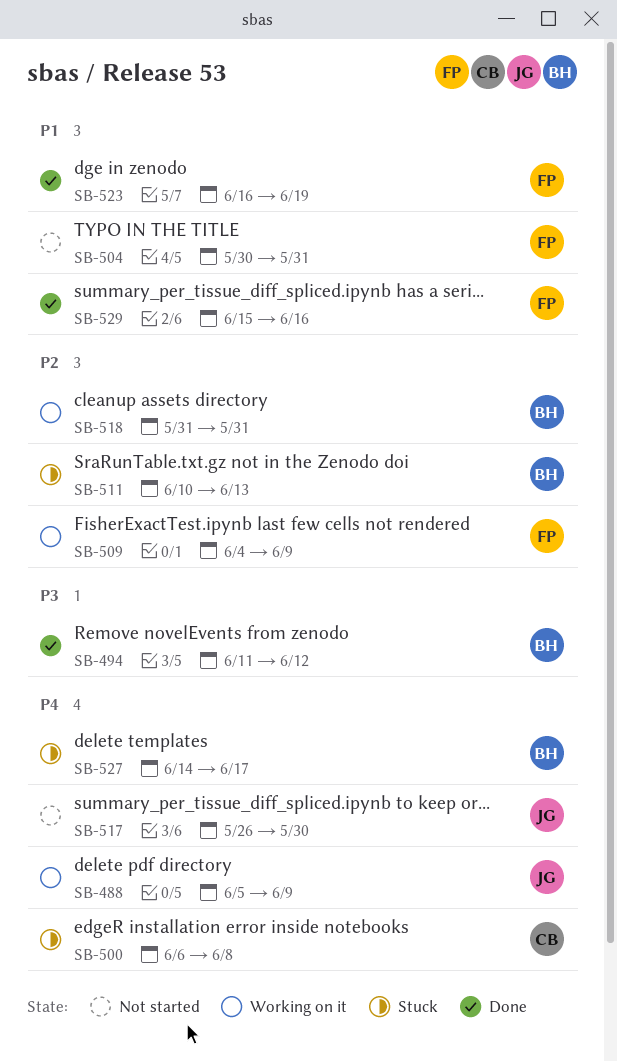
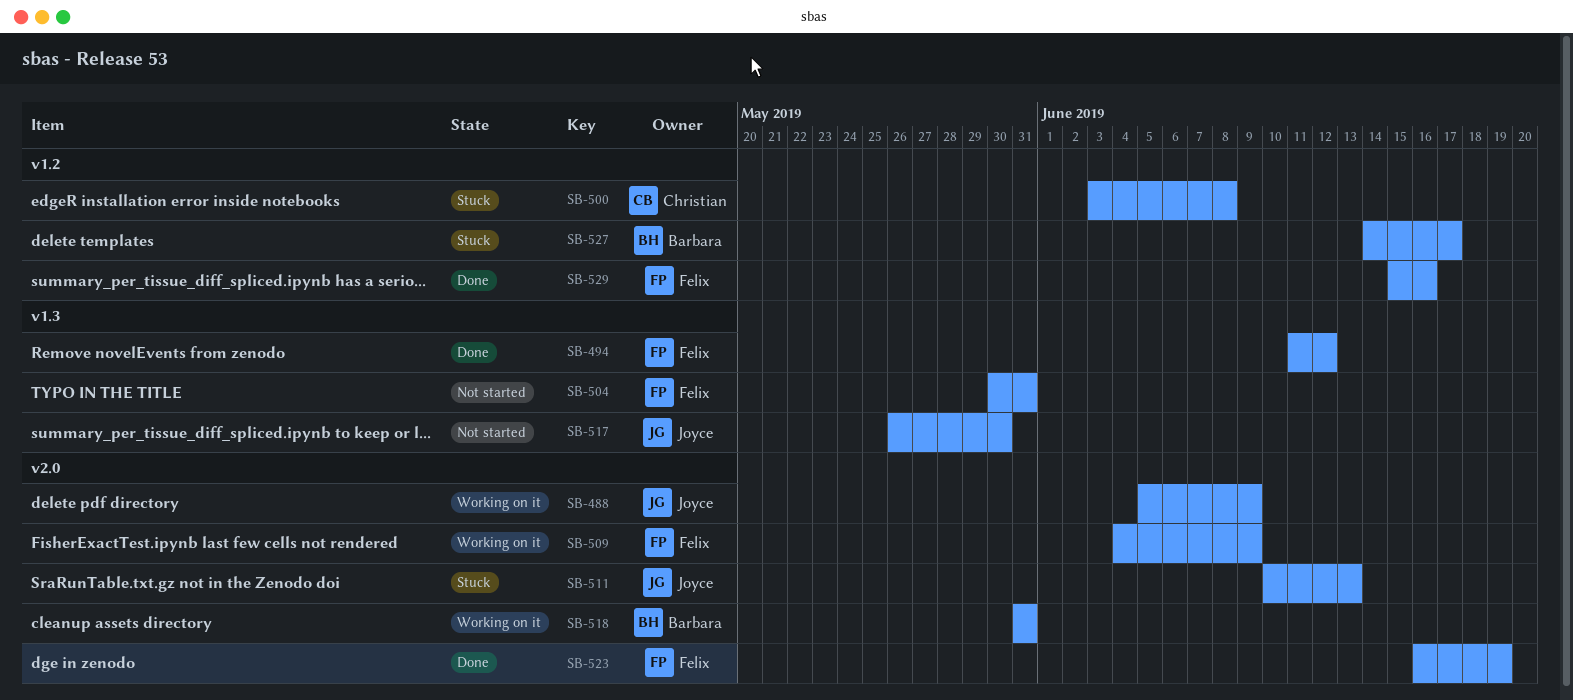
SB-494, owner: Barbara -> Felix
SB-500, start: Jun 6 -> Jun 3
SB-511, owner: Barbara -> Joyce

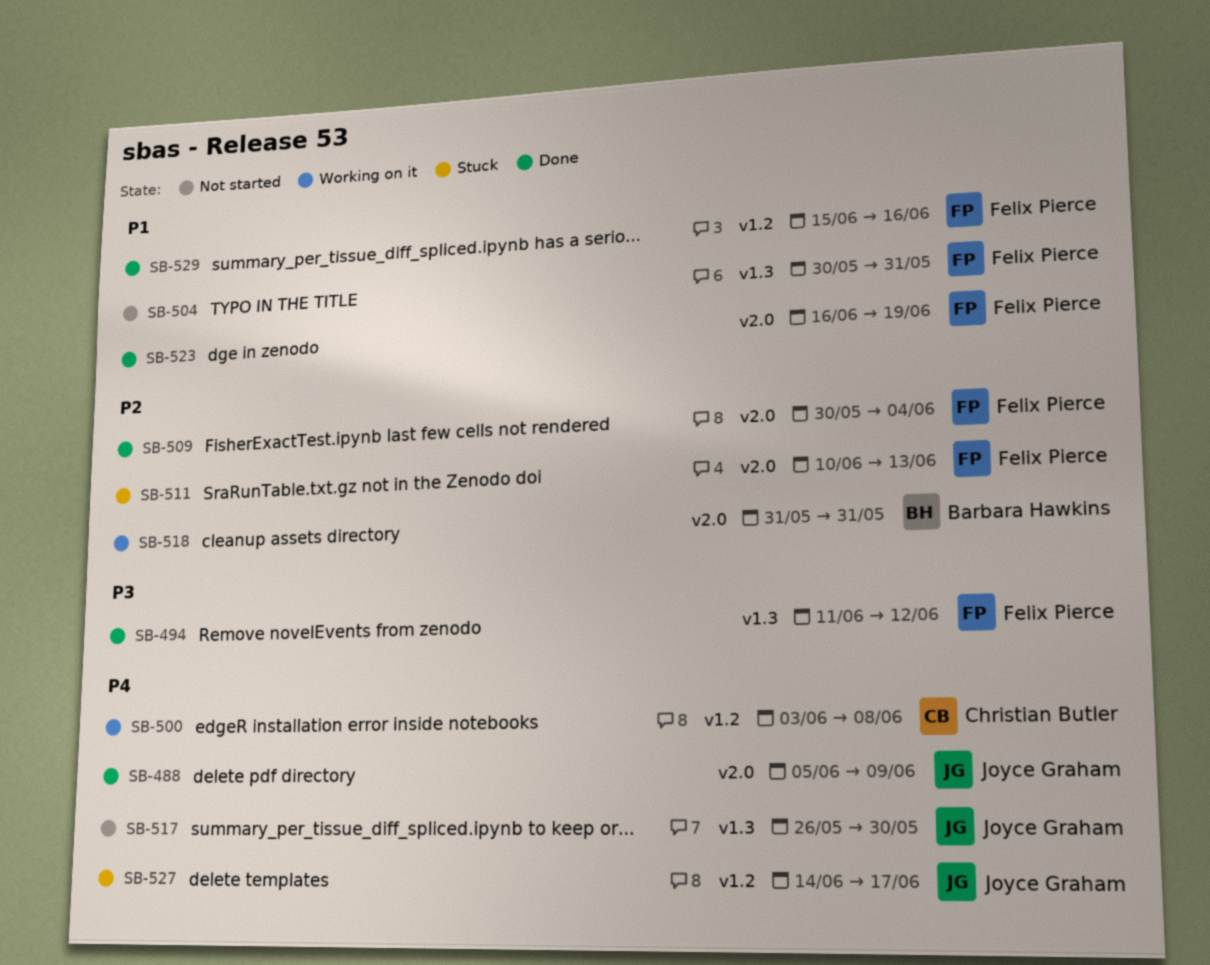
SB-488, status: Working on it -> Done
SB-500, status: Stuck -> Working on it
SB-509, status: Working on it -> Done
SB-509, start: Jun 4 -> May 30
SB-509, due: Jun 9 -> Jun 4
SB-511, owner: Joyce Graham -> Felix Pierce
SB-527, owner: Barbara Hawkins -> Joyce Graham

